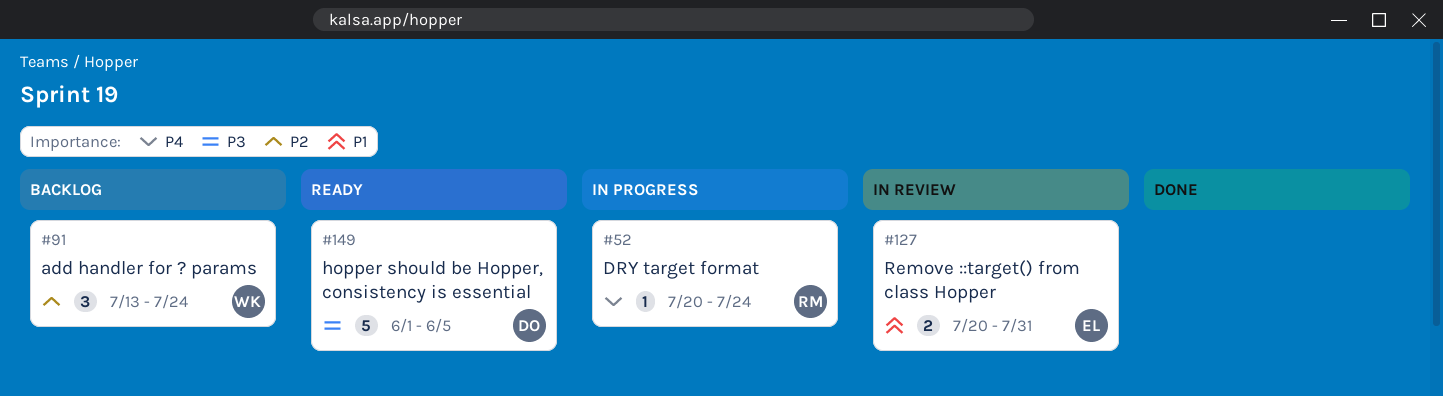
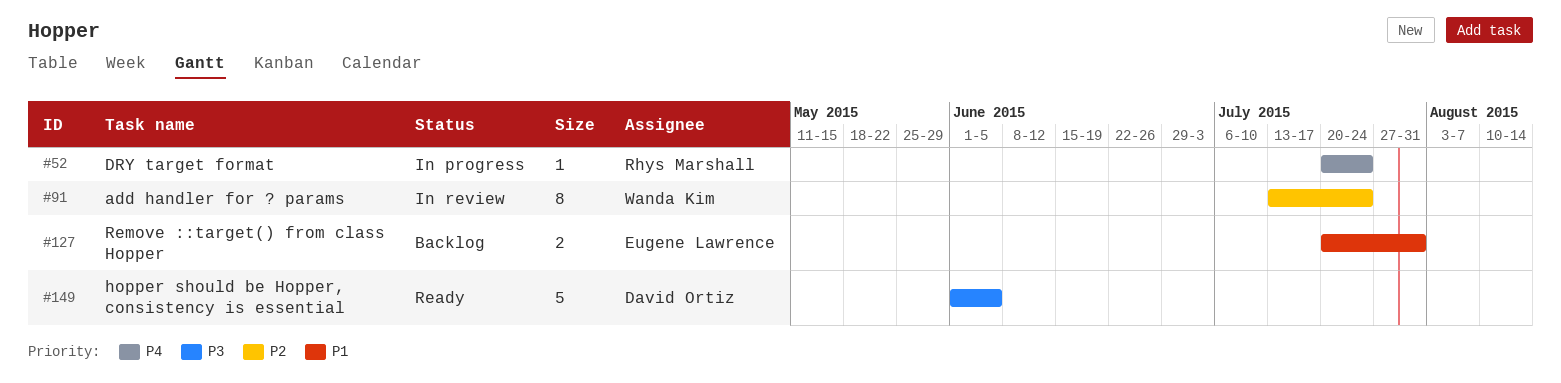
#91, status: Backlog -> In review
#91, estimate: 3 -> 8
#127, status: In review -> Backlog

